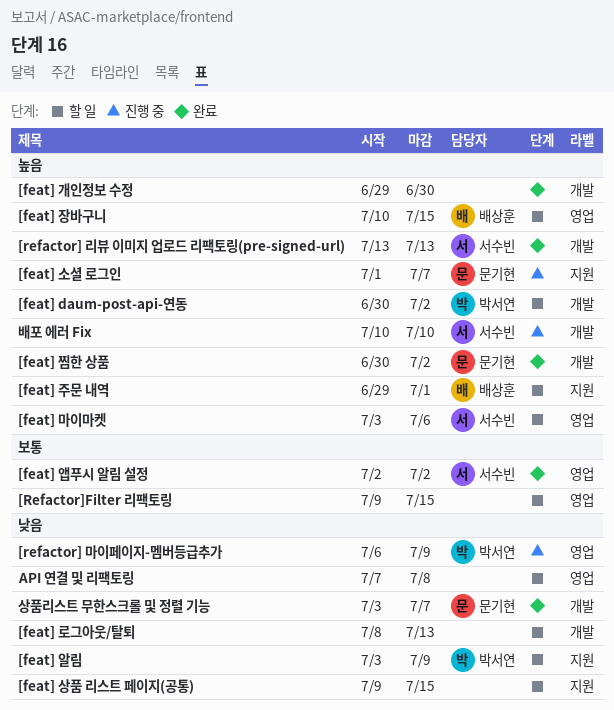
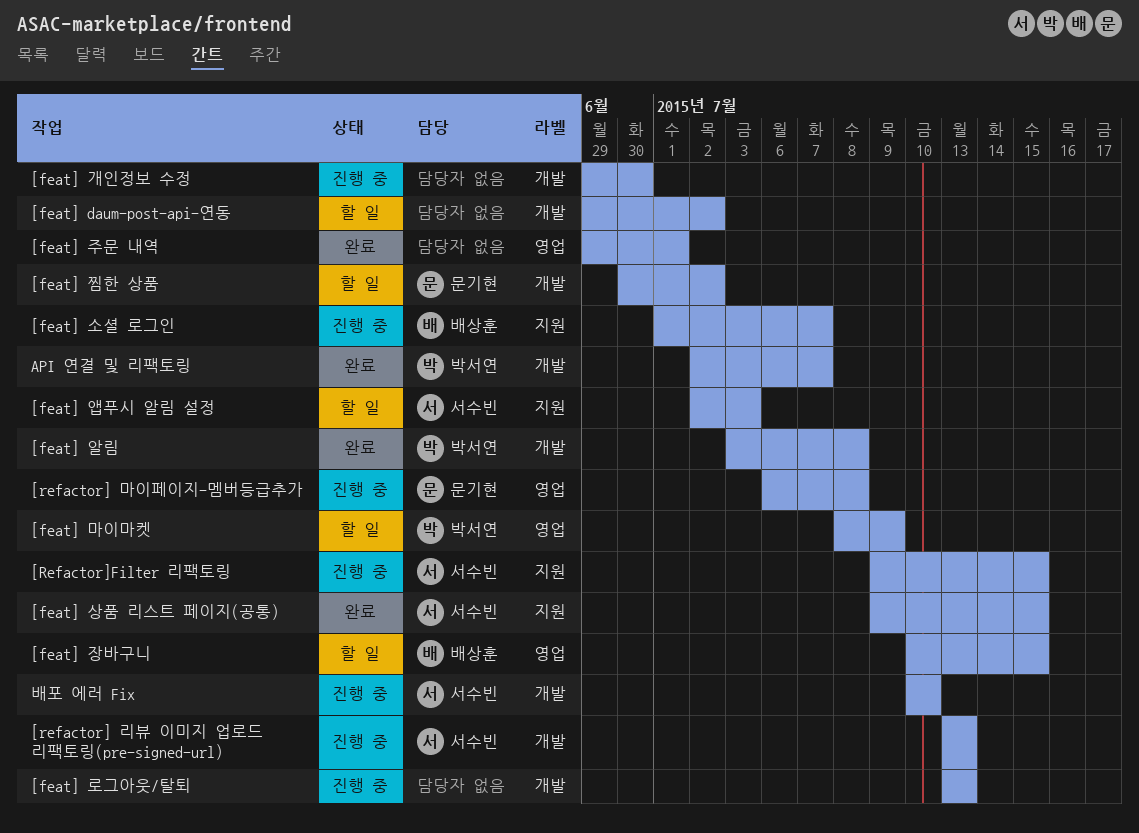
[feat] daum-post-api-연동, owner: 박서연 -> none
[feat] daum-post-api-연동, start: Jun 30 -> Jun 29
[feat] 개인정보 수정, status: 완료 -> 진행 중
[feat] 로그아웃/탈퇴, status: 할 일 -> 진행 중
[feat] 로그아웃/탈퇴, start: Jul 8 -> Jul 13
[feat] 마이마켓, owner: 서수빈 -> 박서연
[feat] 마이마켓, start: Jul 3 -> Jul 8
[feat] 마이마켓, due: Jul 6 -> Jul 9
[feat] 상품 리스트 페이지(공통), status: 할 일 -> 완료
[feat] 상품 리스트 페이지(공통), owner: none -> 서수빈
[feat] 소셜 로그인, owner: 문기현 -> 배상훈
[feat] 알림, status: 할 일 -> 완료
[feat] 알림, label: 지원 -> 개발
[feat] 알림, due: Jul 9 -> Jul 8
[feat] 앱푸시 알림 설정, status: 완료 -> 할 일
[feat] 앱푸시 알림 설정, label: 영업 -> 지원
[feat] 앱푸시 알림 설정, due: Jul 2 -> Jul 3
[feat] 주문 내역, status: 할 일 -> 완료
[feat] 주문 내역, owner: 배상훈 -> none
[feat] 주문 내역, label: 지원 -> 영업
[feat] 찜한 상품, status: 완료 -> 할 일
[refactor] 리뷰 이미지 업로드 리팩토링(pre-signed-url), status: 완료 -> 진행 중
[refactor] 마이페이지-멤버등급추가, owner: 박서연 -> 문기현
[refactor] 마이페이지-멤버등급추가, due: Jul 9 -> Jul 8
[Refactor]Filter 리팩토링, status: 할 일 -> 진행 중
[Refactor]Filter 리팩토링, owner: none -> 서수빈
[Refactor]Filter 리팩토링, label: 영업 -> 지원
API 연결 및 리팩토링, status: 할 일 -> 완료
API 연결 및 리팩토링, owner: none -> 박서연
API 연결 및 리팩토링, label: 영업 -> 개발
API 연결 및 리팩토링, start: Jul 7 -> Jul 2
API 연결 및 리팩토링, due: Jul 8 -> Jul 7
상품리스트 무한스크롤 및 정렬 기능: present -> none

